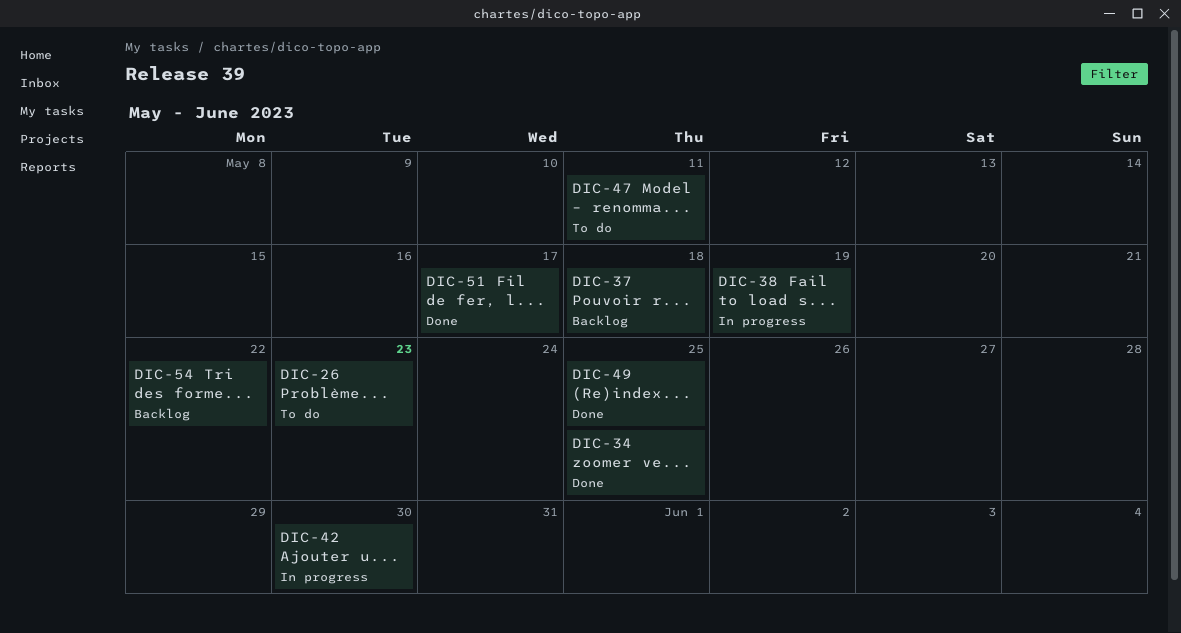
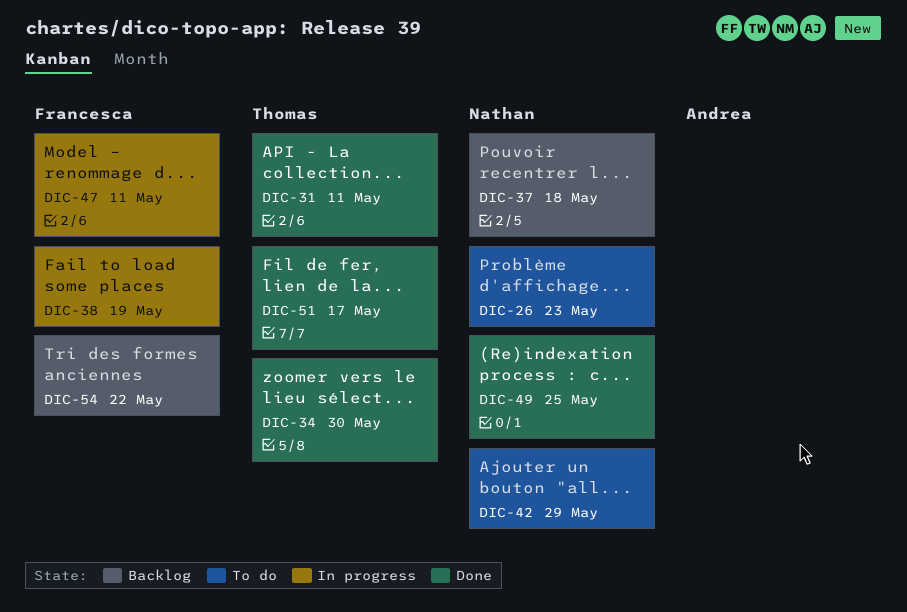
DIC-31: none -> present
DIC-34, due: May 25 -> May 30
DIC-42, status: In progress -> To do
DIC-42, due: May 30 -> May 29
DIC-47, status: To do -> In progress

